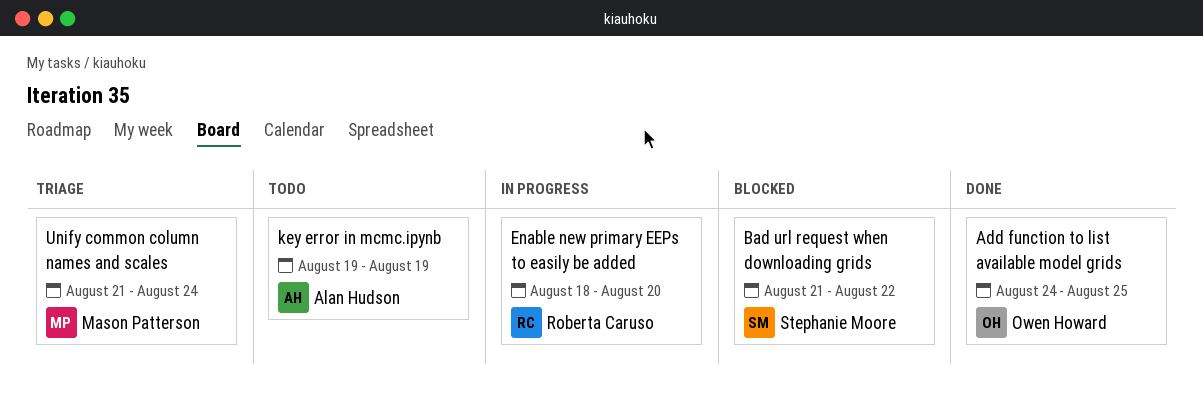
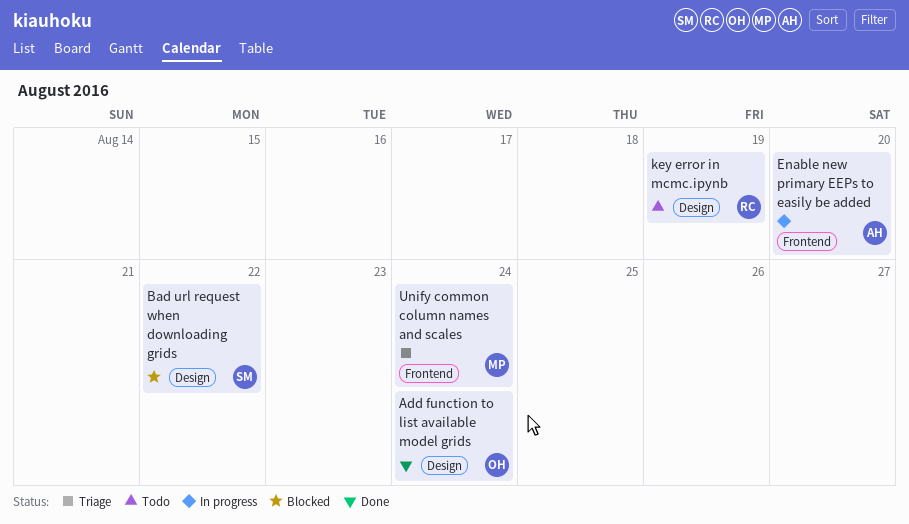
Add function to list available model grids, due: Aug 25 -> Aug 24
Enable new primary EEPs to easily be added, owner: Roberta Caruso -> Alan Hudson
key error in mcmc.ipynb, owner: Alan Hudson -> Roberta Caruso

